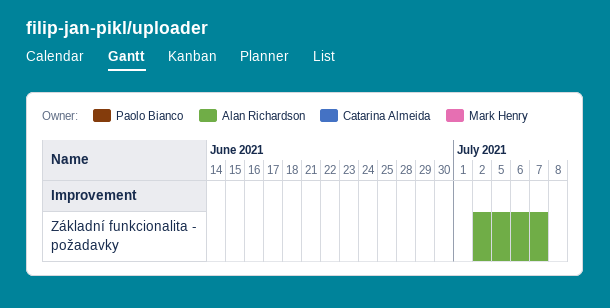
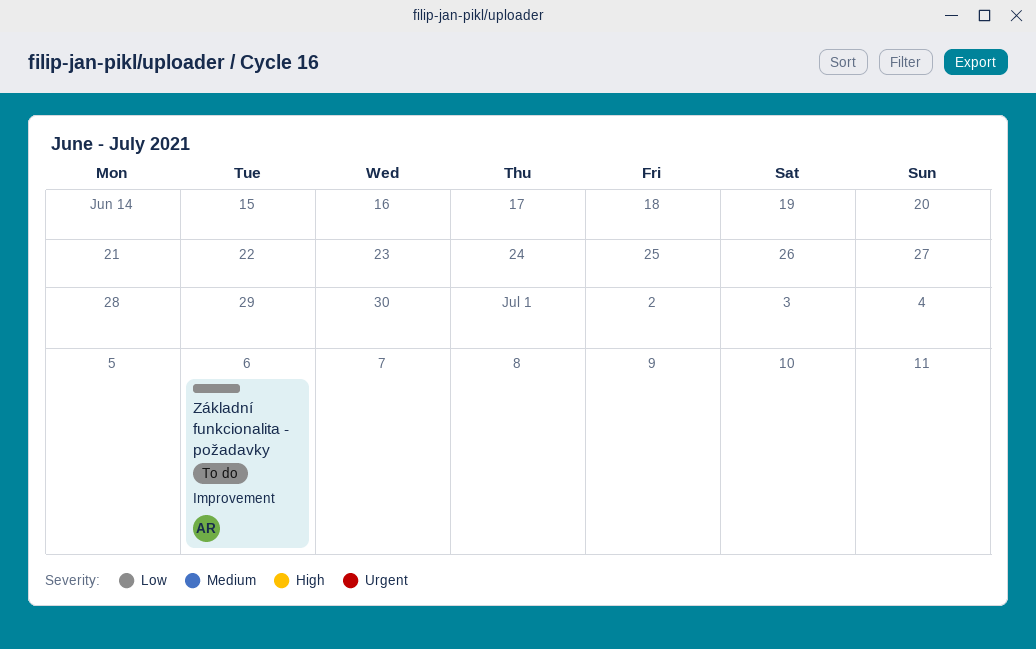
Základní funkcionalita - požadavky, due: Jul 7 -> Jul 6

